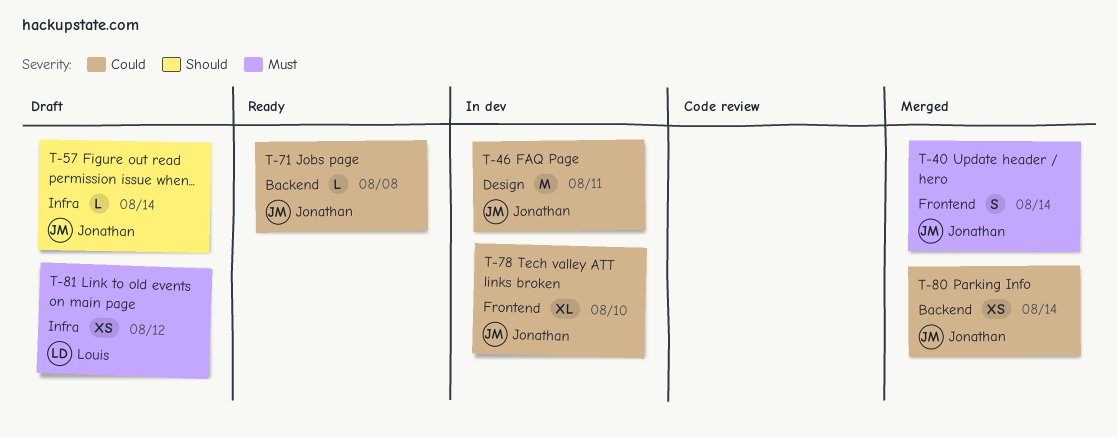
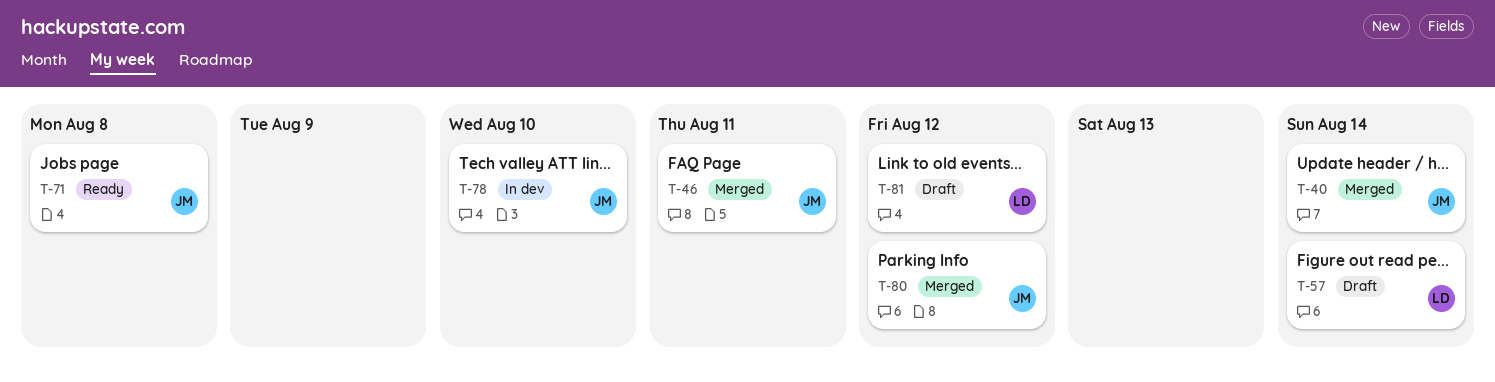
T-46, status: In dev -> Merged
T-57, owner: Jonathan -> Louis
T-80, due: Aug 14 -> Aug 12

